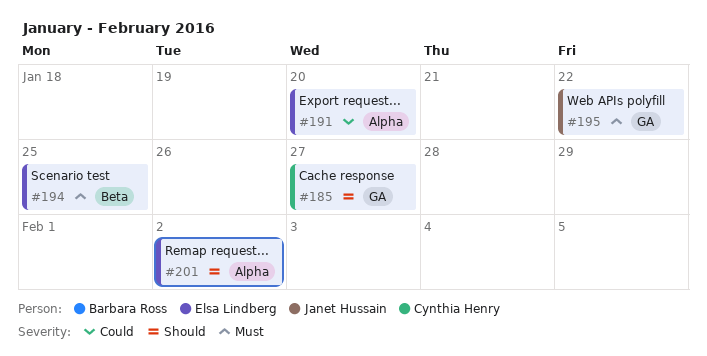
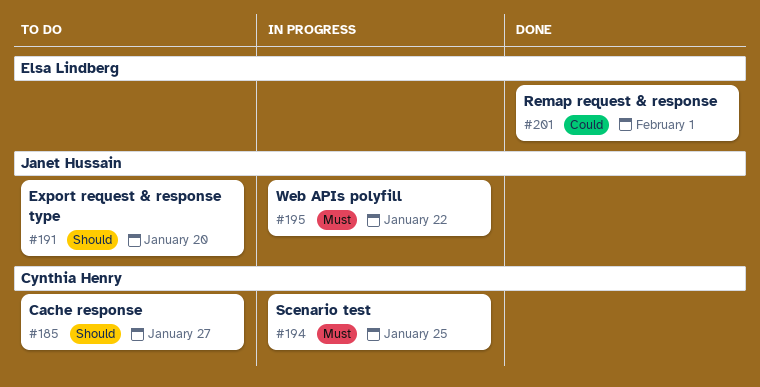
#191, owner: Elsa Lindberg -> Janet Hussain
#191, priority: Could -> Should
#194, owner: Elsa Lindberg -> Cynthia Henry
#201, priority: Should -> Could
#201, due: Feb 2 -> Feb 1

